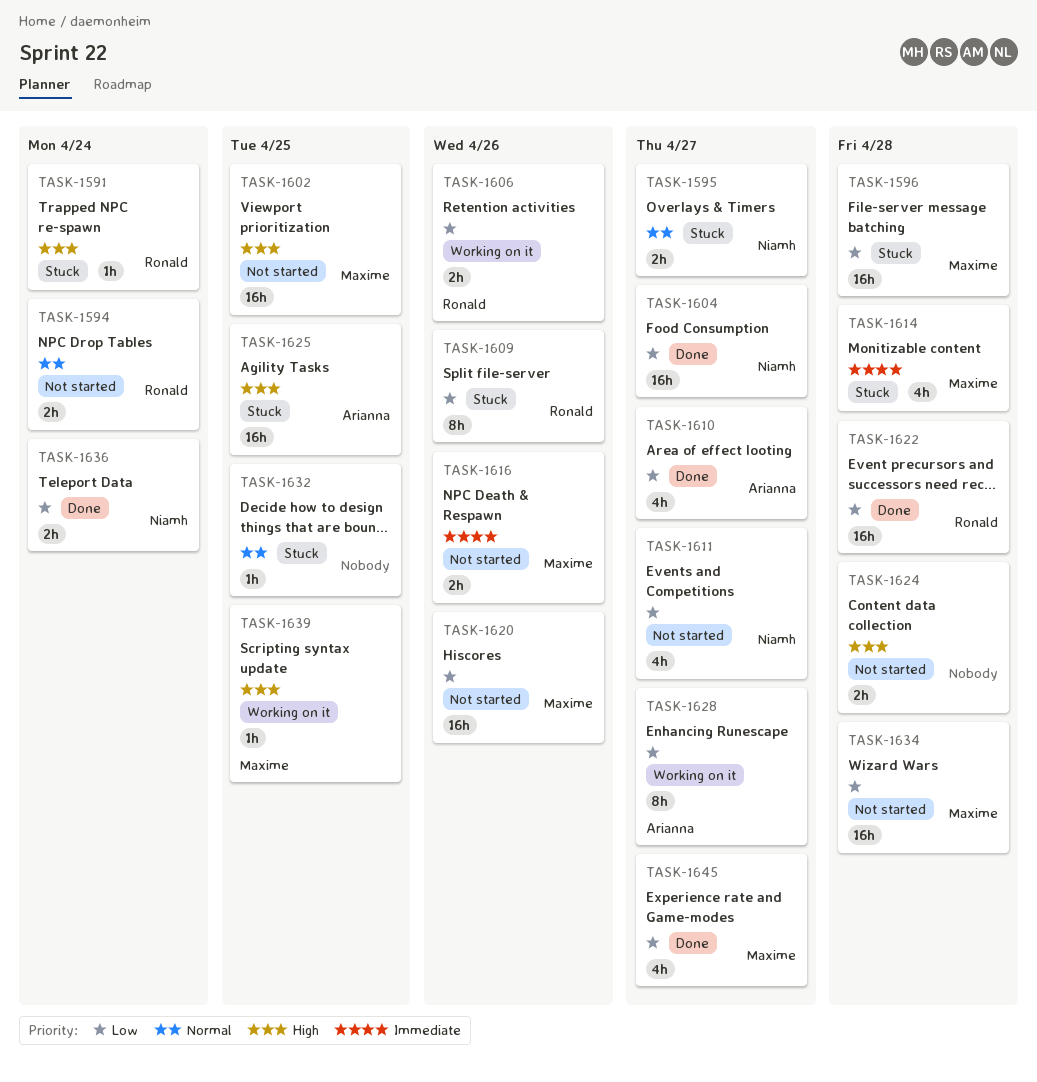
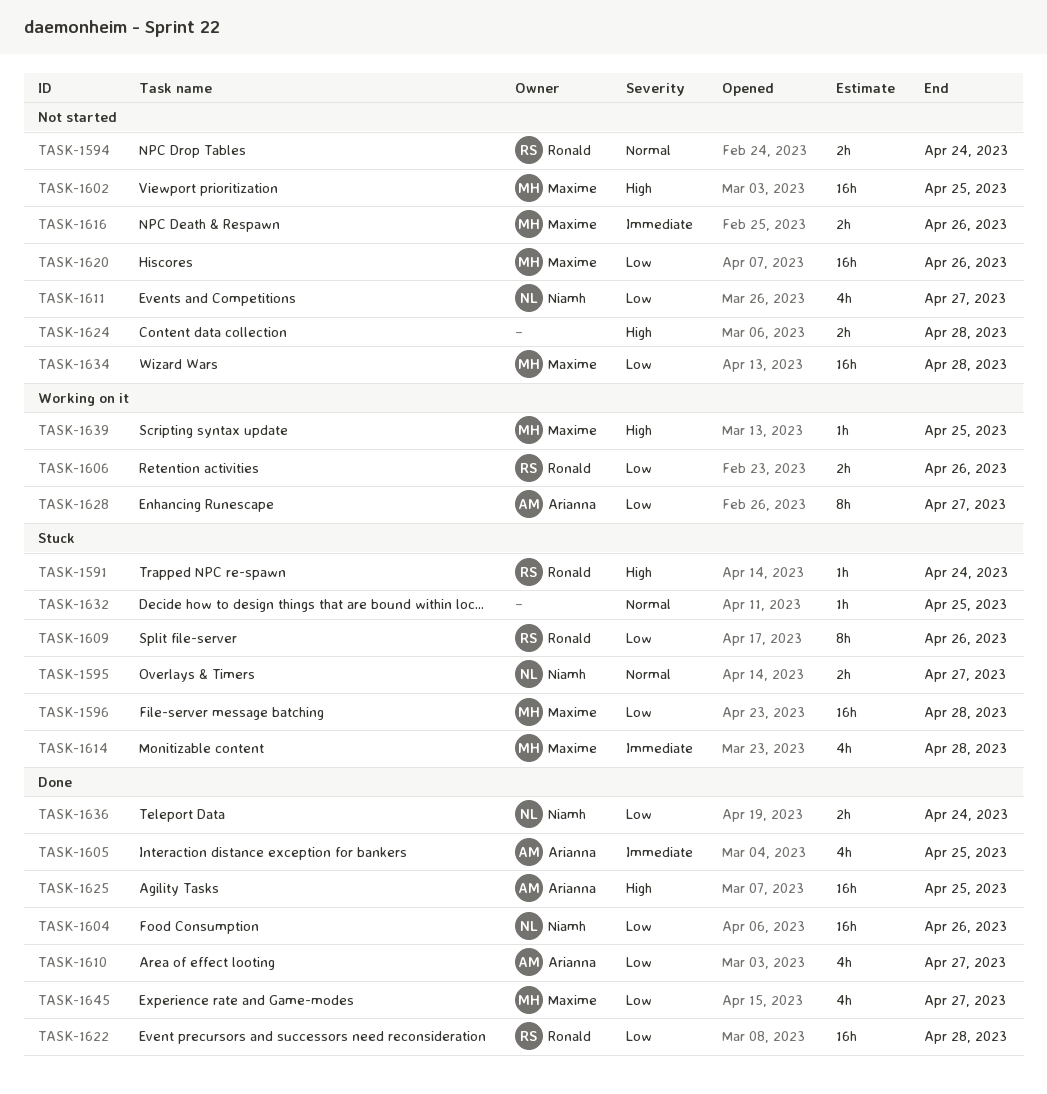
TASK-1604, due: Apr 27 -> Apr 26
TASK-1605: none -> present
TASK-1625, status: Stuck -> Done

